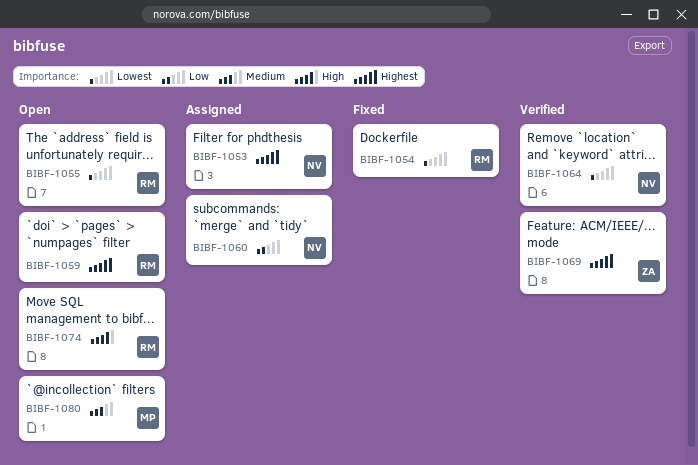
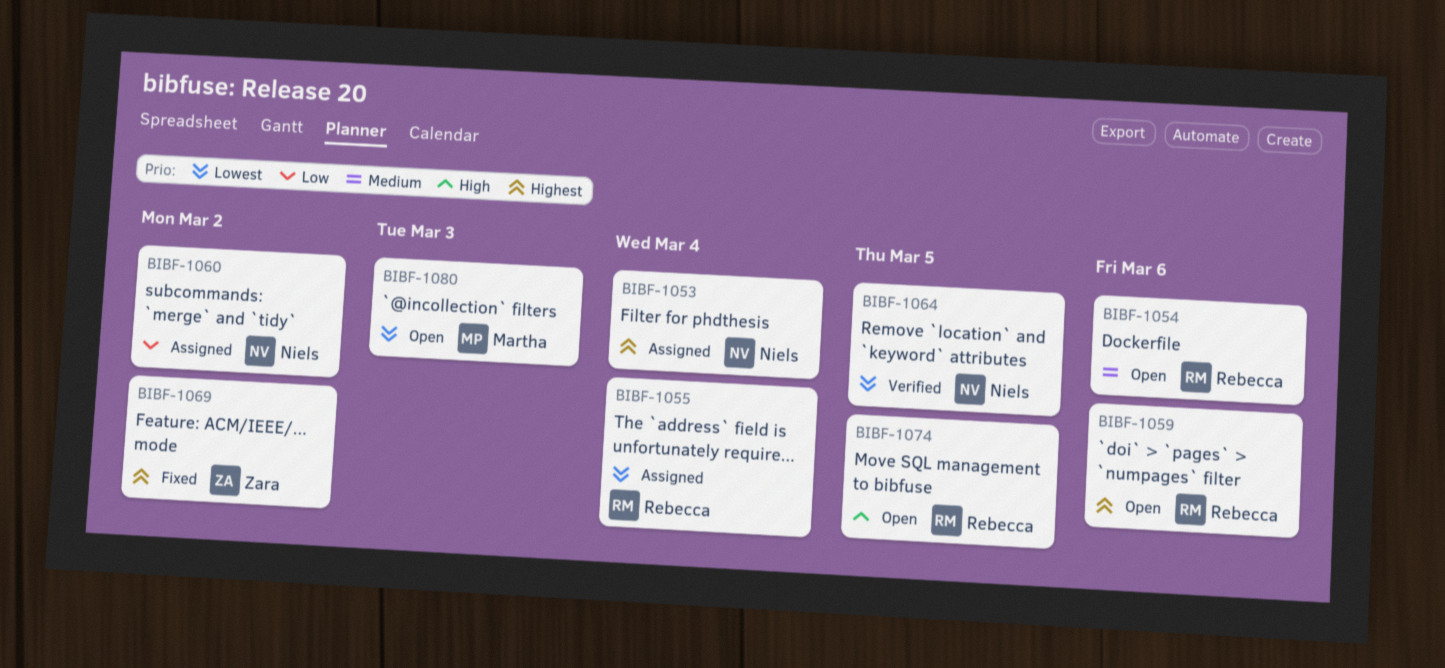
BIBF-1054, status: Fixed -> Open
BIBF-1054, priority: Lowest -> Medium
BIBF-1055, status: Open -> Assigned
BIBF-1069, status: Verified -> Fixed
BIBF-1080, priority: Medium -> Lowest

